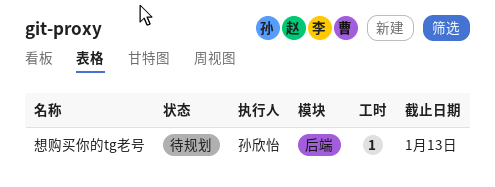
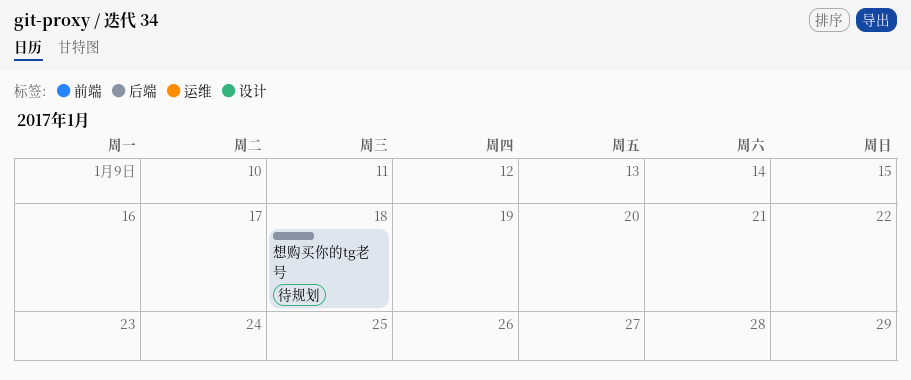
想购买你的tg老号, due: Jan 13 -> Jan 18

